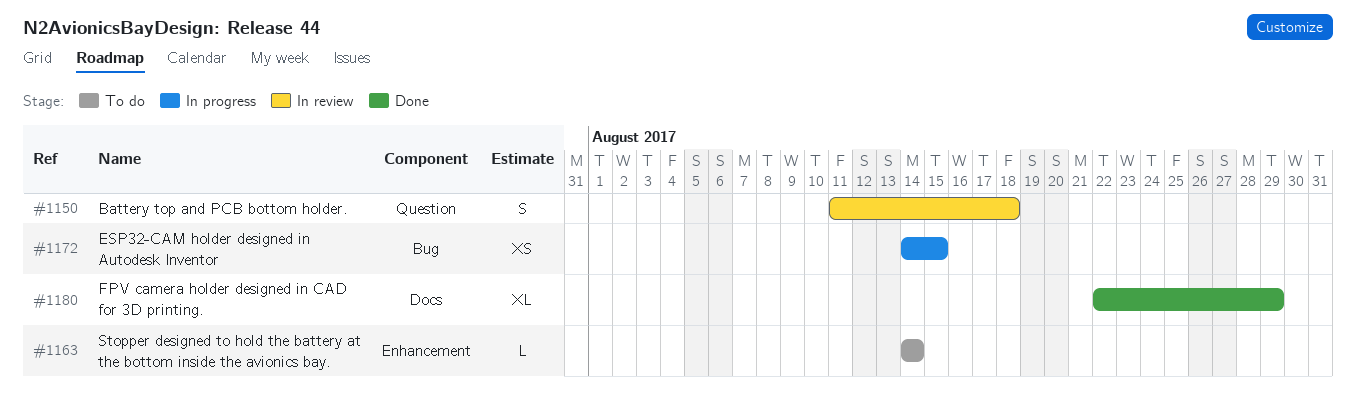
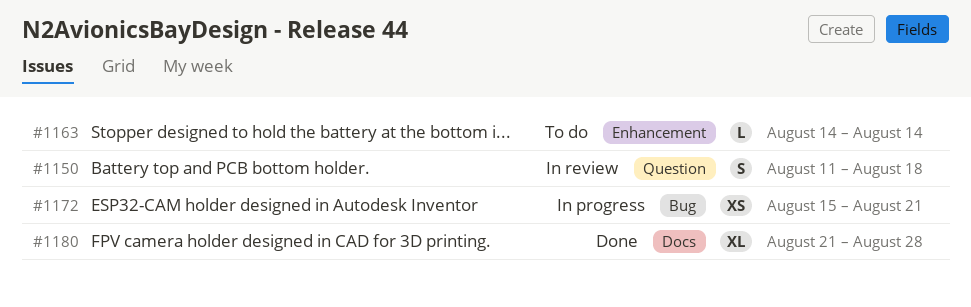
#1172, start: Aug 14 -> Aug 15
#1172, due: Aug 15 -> Aug 21
#1180, start: Aug 22 -> Aug 21
#1180, due: Aug 29 -> Aug 28

